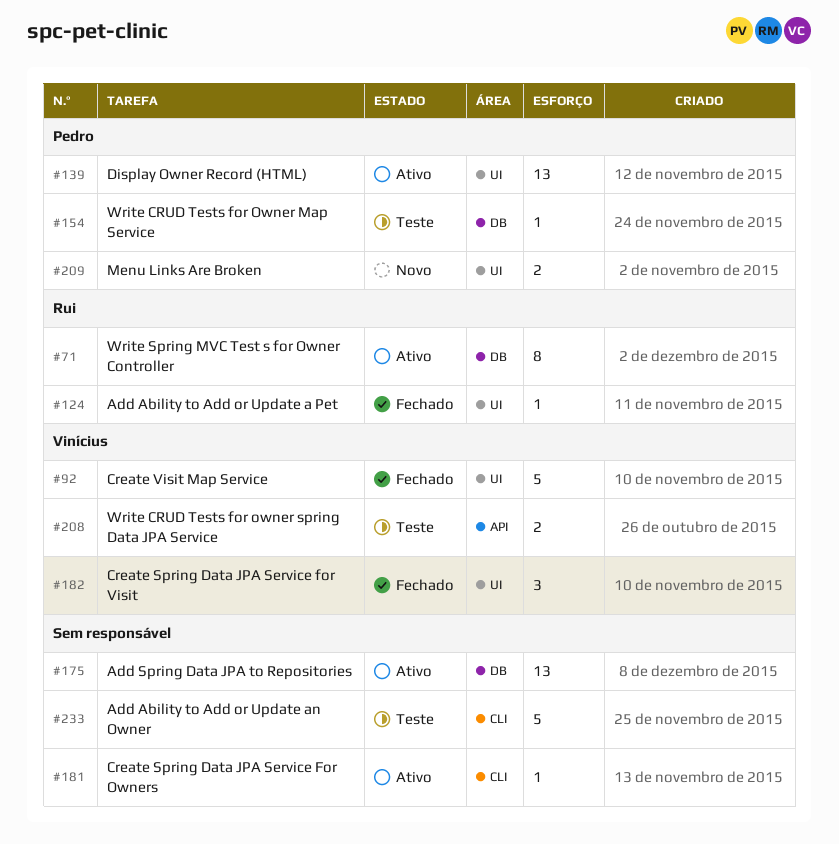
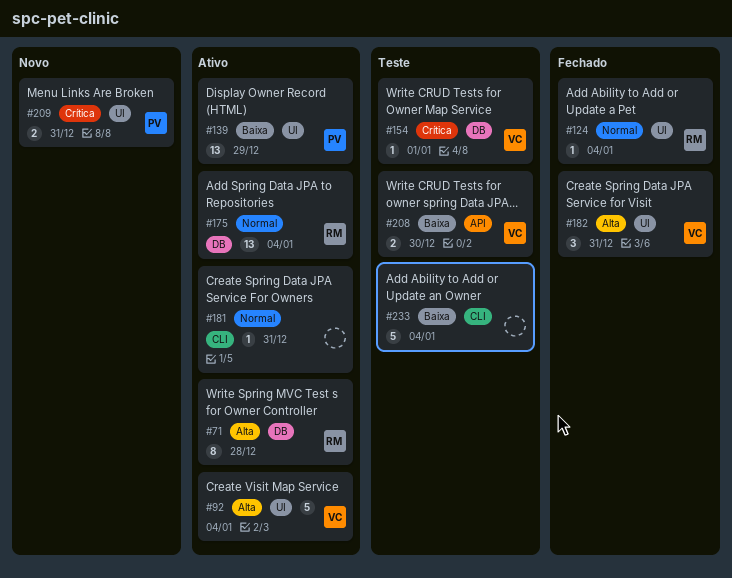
#92, status: Fechado -> Ativo
#154, owner: Pedro -> Vinícius
#175, owner: none -> Rui

